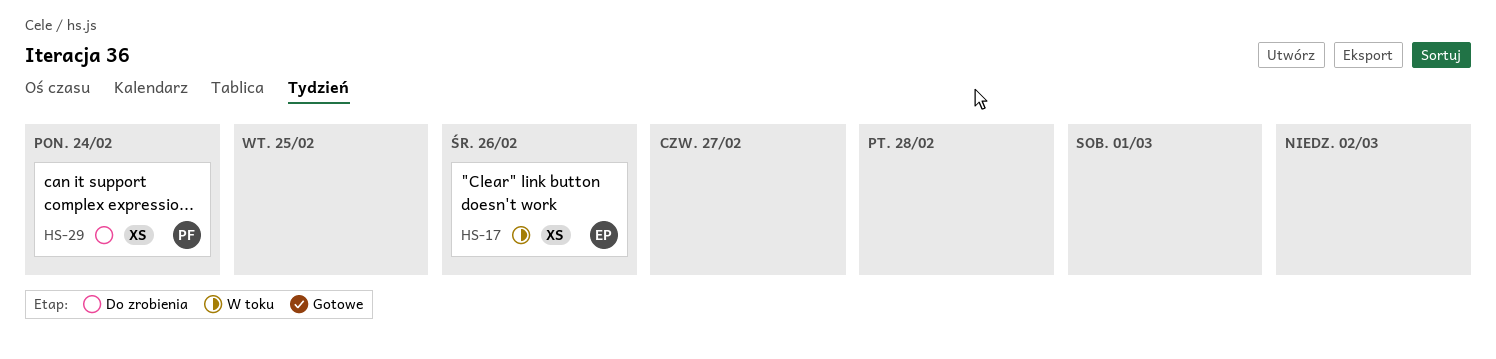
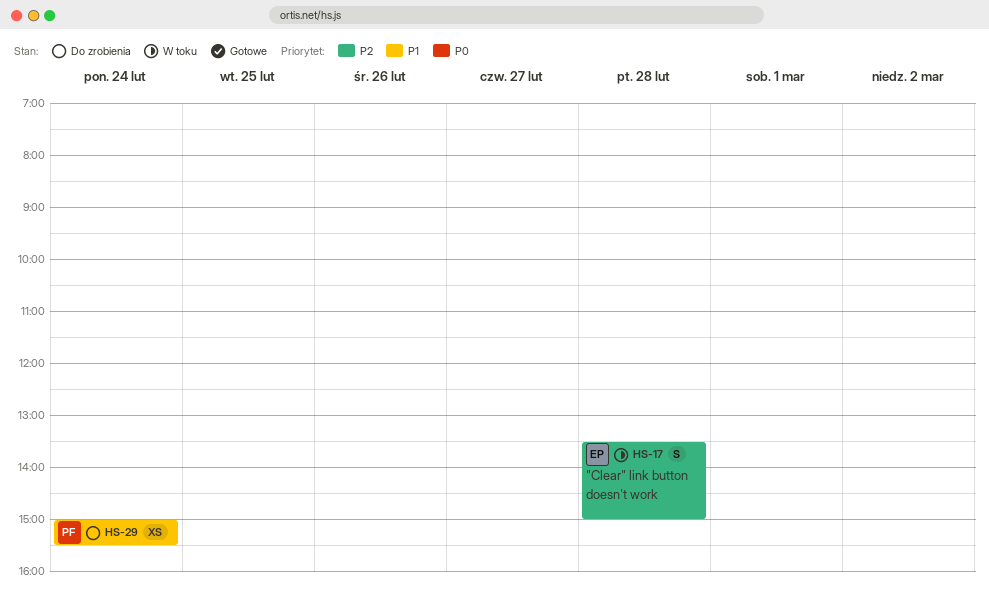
HS-17, estimate: XS -> S
HS-17, day: Feb 26 -> Feb 28

